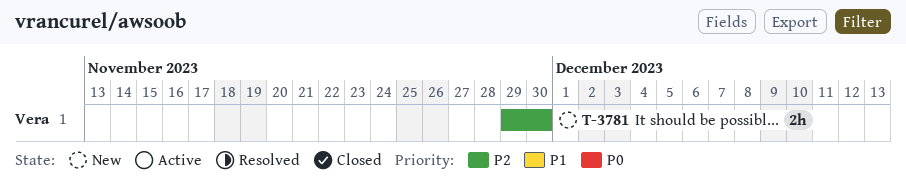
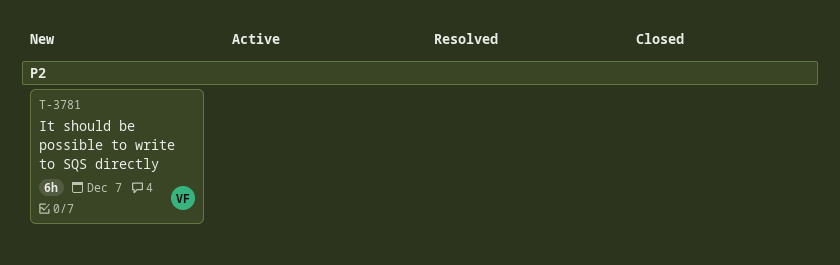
T-3781, estimate: 2h -> 6h
T-3781, due: Nov 30 -> Dec 7

